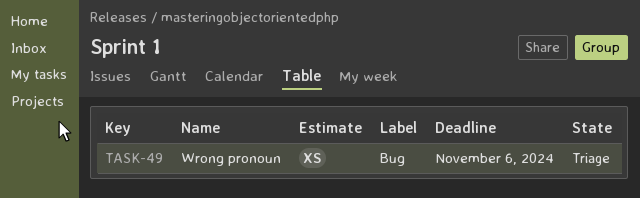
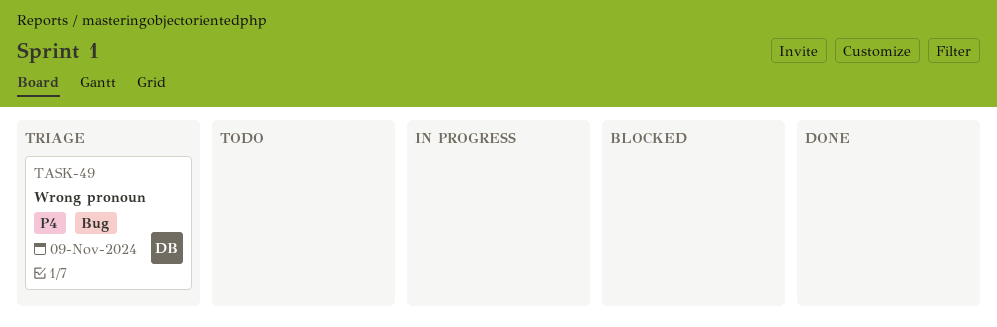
TASK-49, due: Nov 6 -> Nov 9

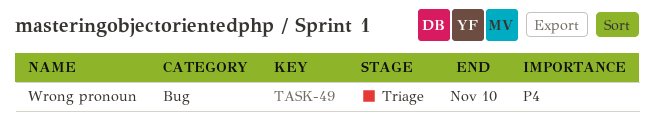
TASK-49, due: Nov 9 -> Nov 10

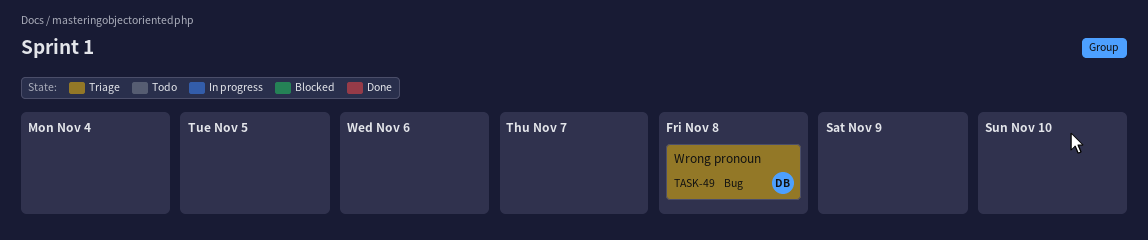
TASK-49, due: Nov 10 -> Nov 8

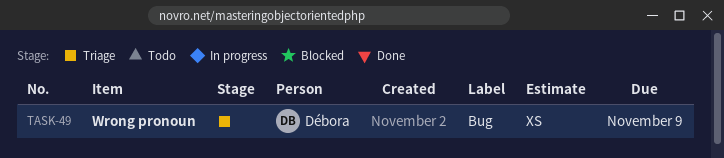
TASK-49, due: Nov 8 -> Nov 9

